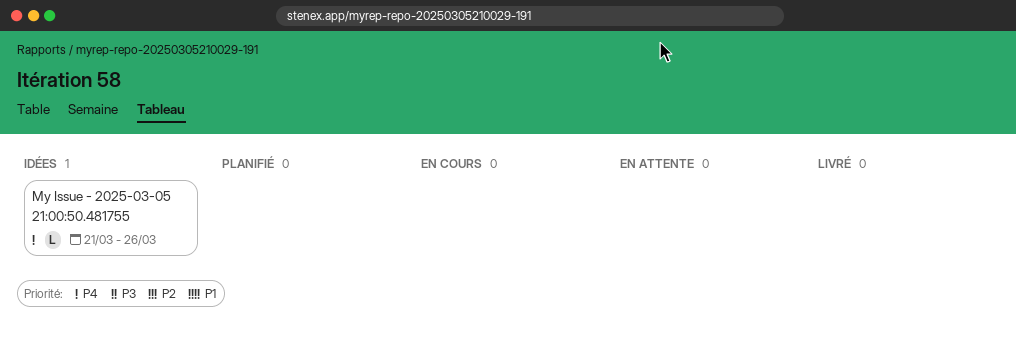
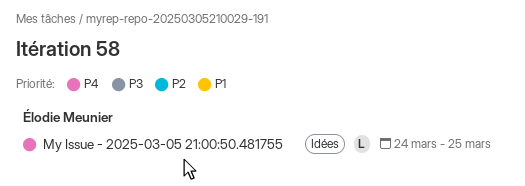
My Issue - 2025-03-05 21:00:50.481755, start: Mar 21 -> Mar 24
My Issue - 2025-03-05 21:00:50.481755, due: Mar 26 -> Mar 25

